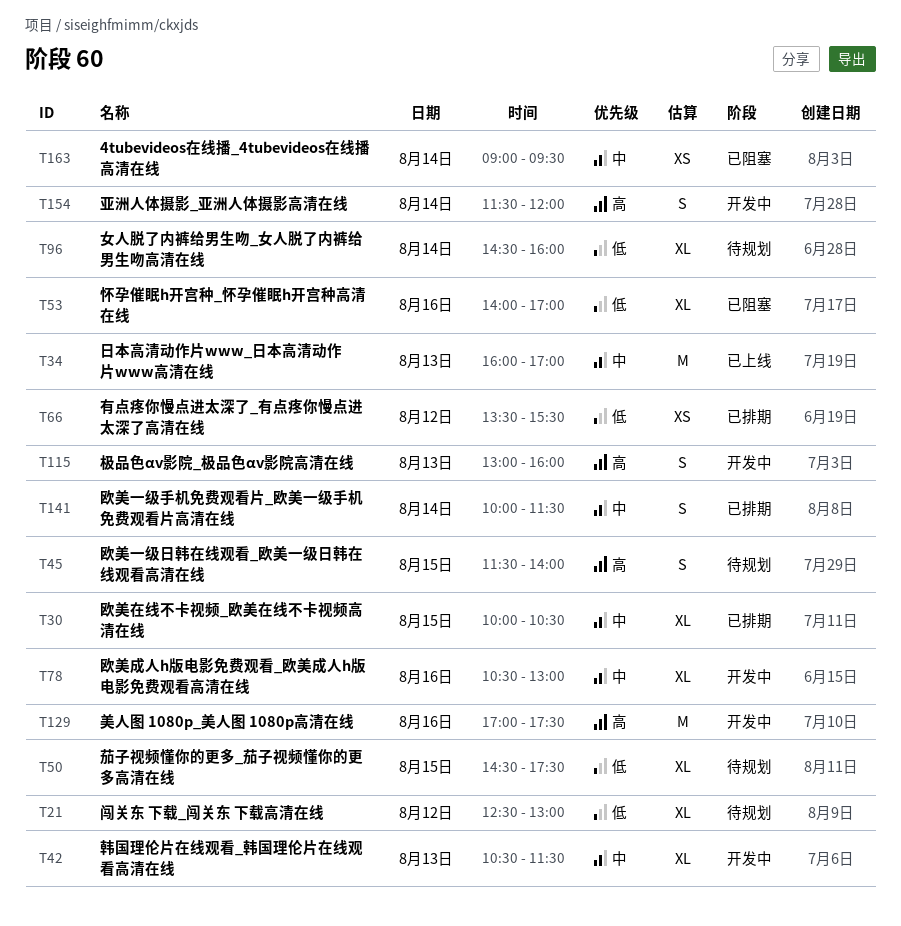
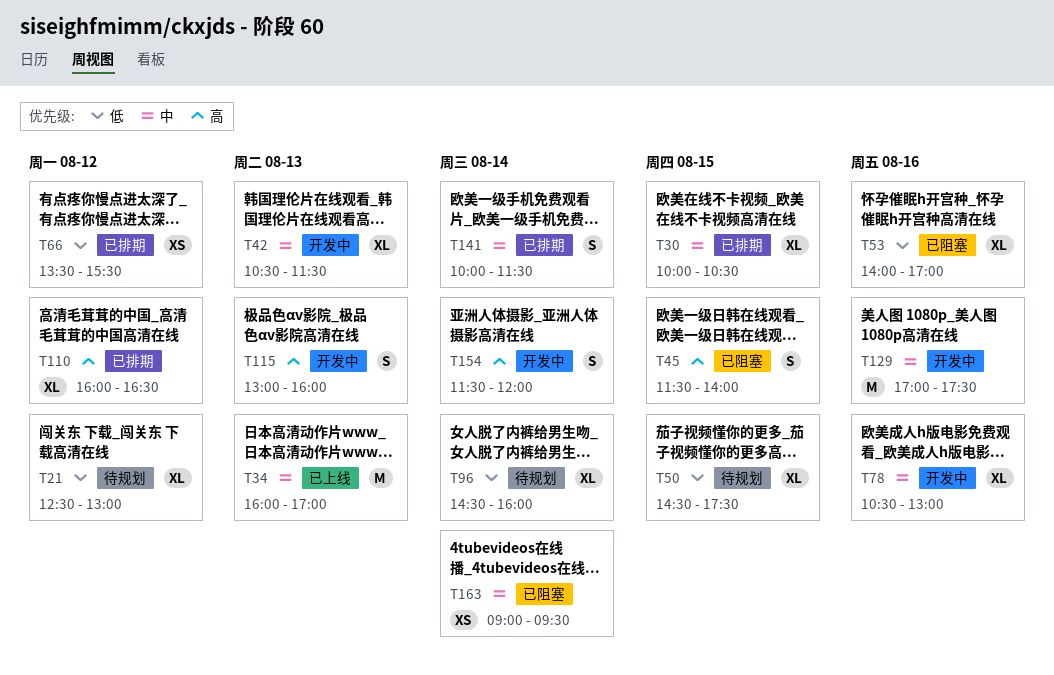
T45, status: 待规划 -> 已阻塞
T110: none -> present
T129, priority: 高 -> 中

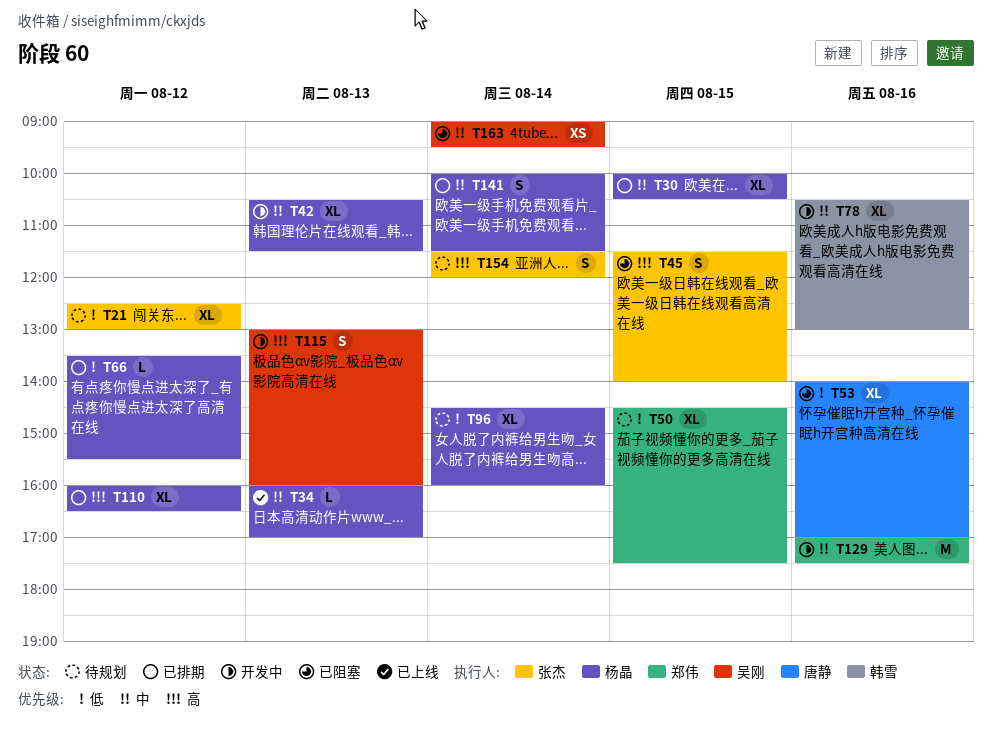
T34, estimate: M -> L
T66, estimate: XS -> L
T154, status: 开发中 -> 待规划

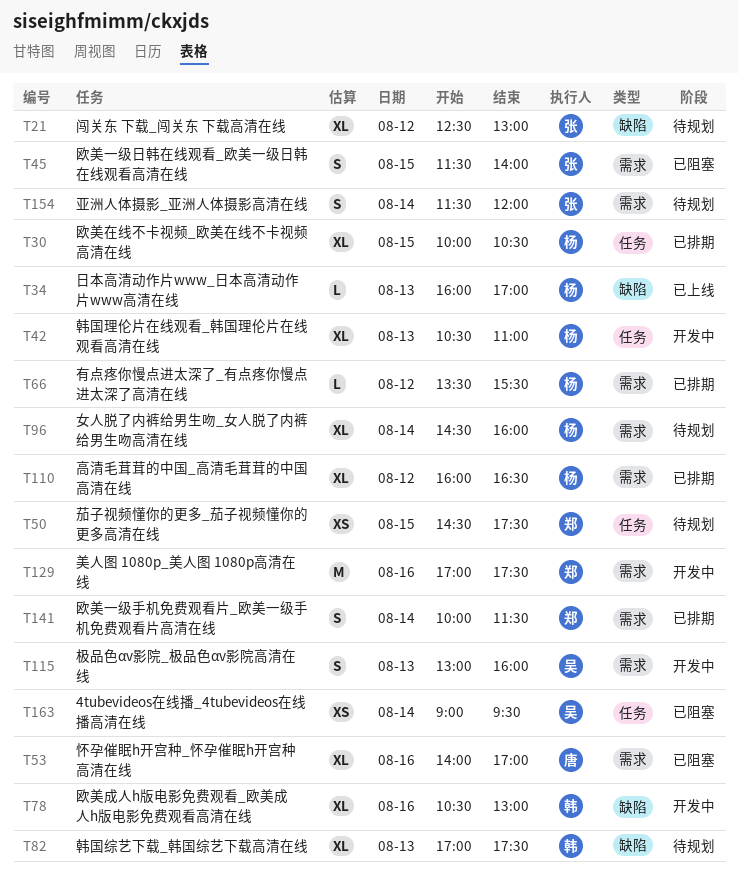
T42, ends: 11:30 -> 11:00
T50, estimate: XL -> XS
T82: none -> present
T141, owner: 杨晶 -> 郑伟

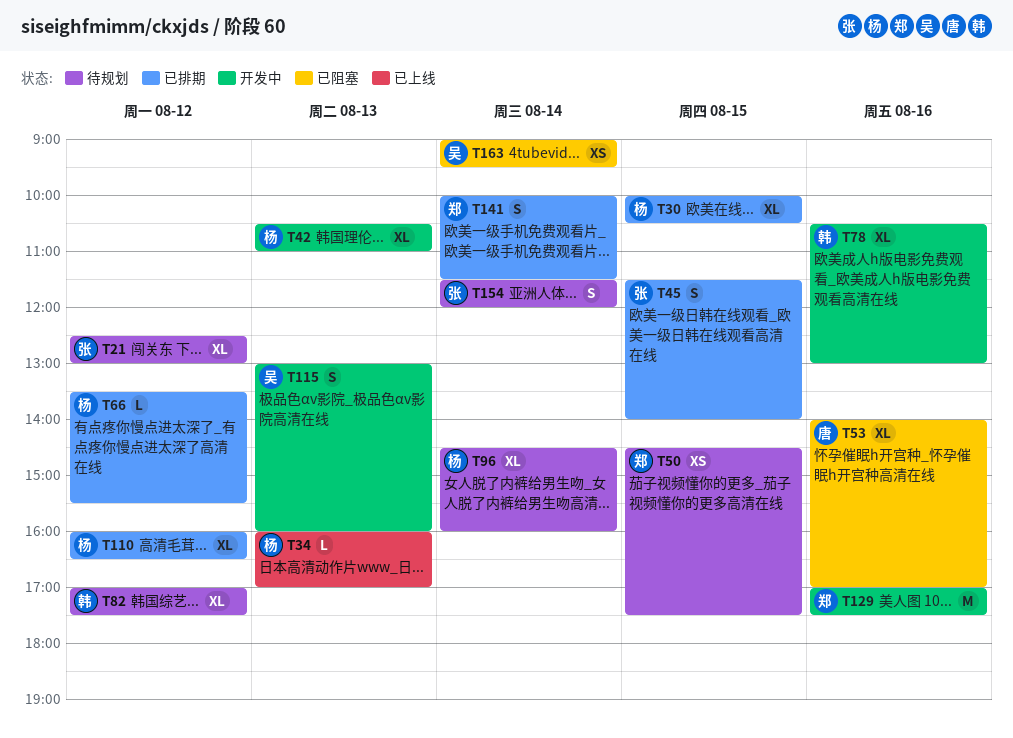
T45, status: 已阻塞 -> 已排期
T82, day: Aug 13 -> Aug 12

